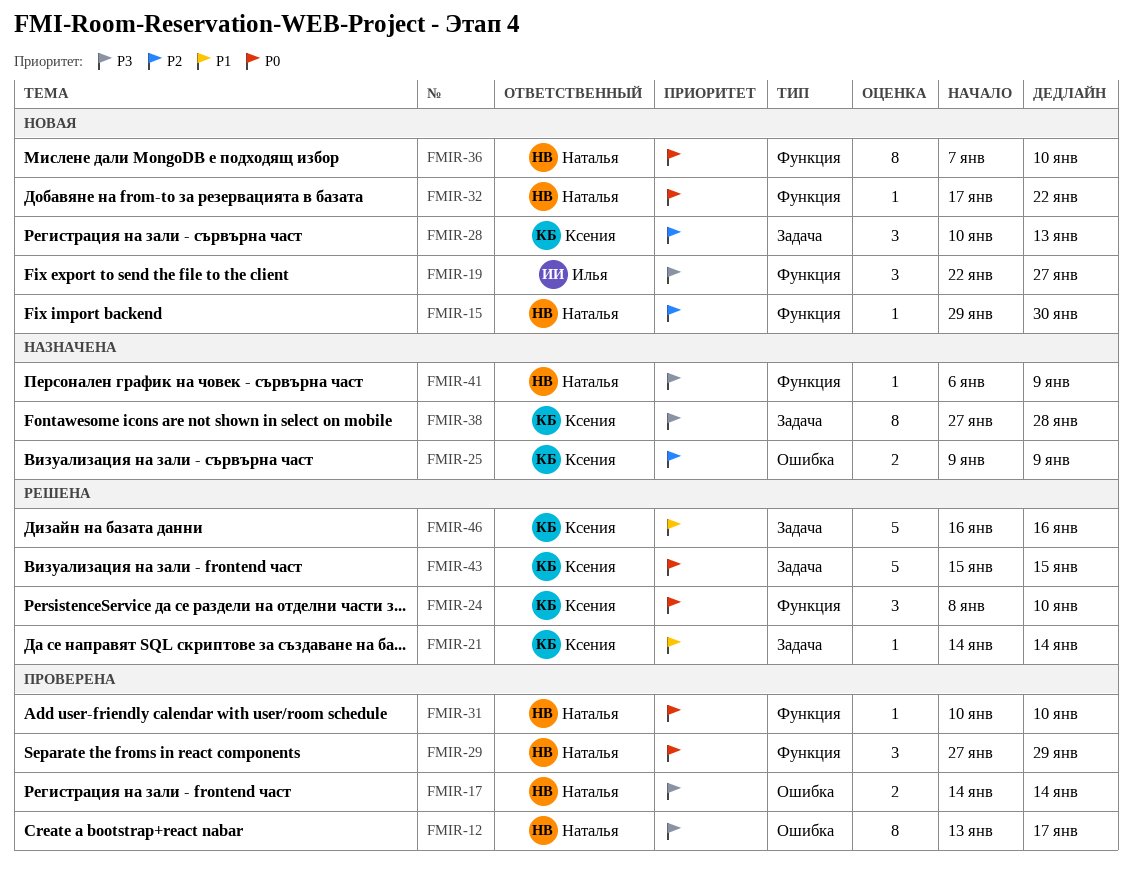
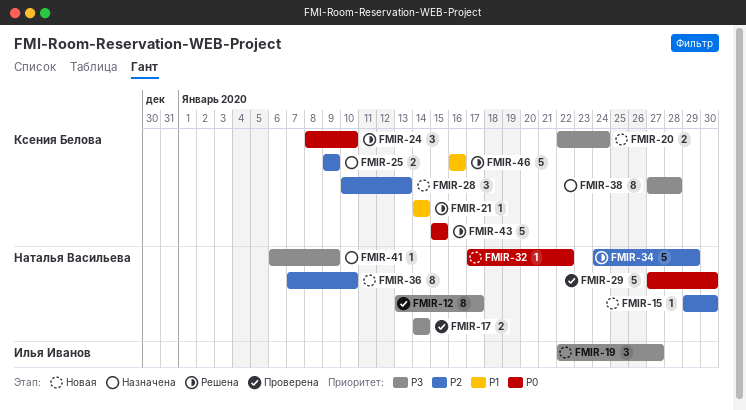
FMIR-20: none -> present
FMIR-29, estimate: 3 -> 5
FMIR-29, due: Jan 29 -> Jan 30
FMIR-31: present -> none
FMIR-34: none -> present
FMIR-36, priority: P0 -> P2

